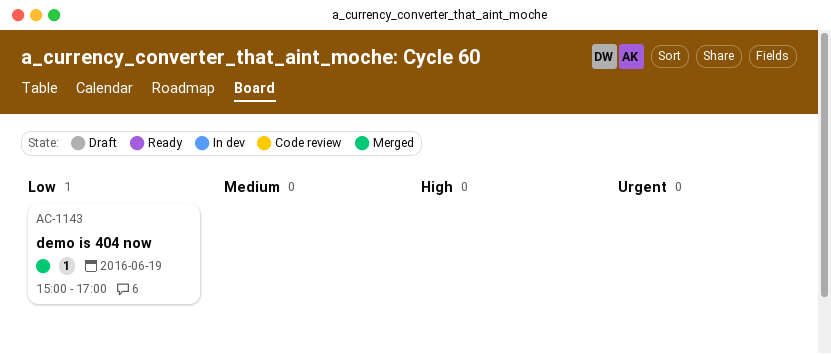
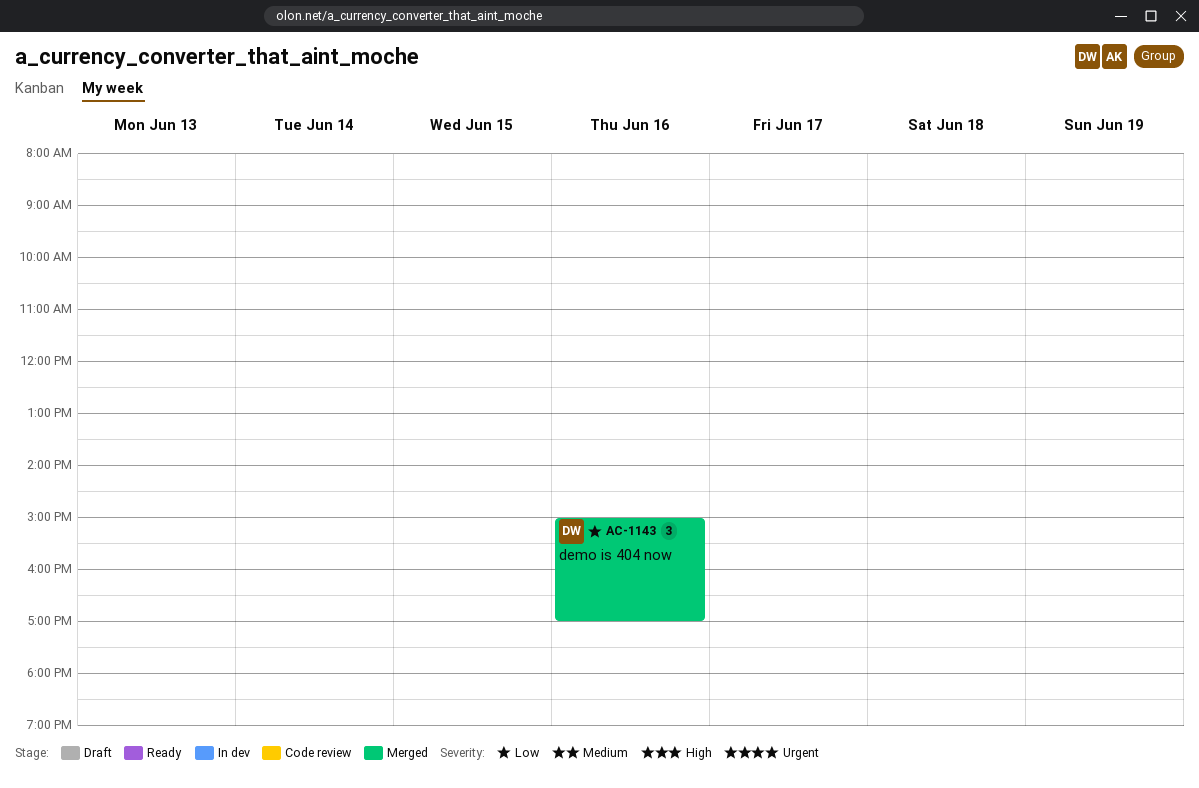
AC-1143, estimate: 1 -> 3
AC-1143, day: Jun 19 -> Jun 16

